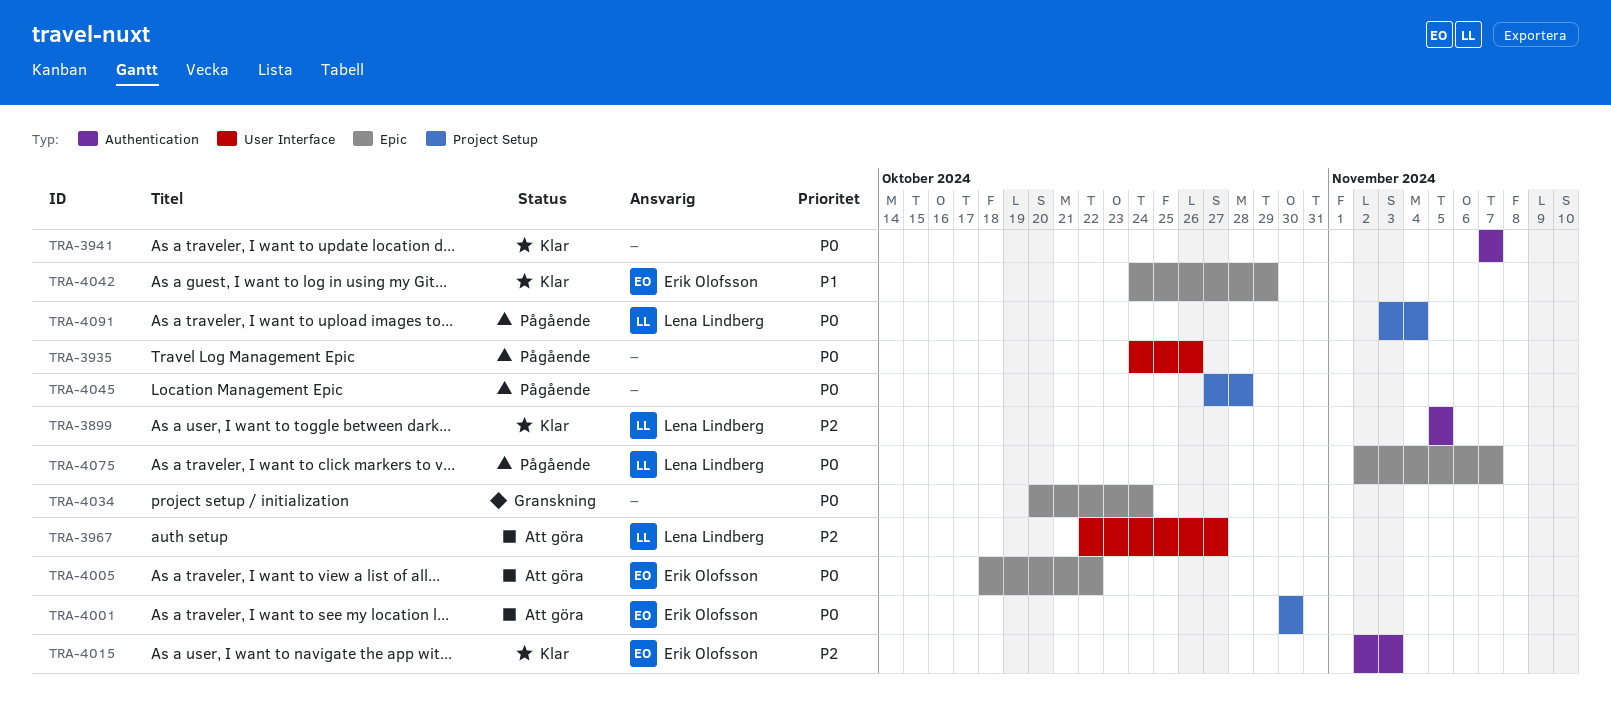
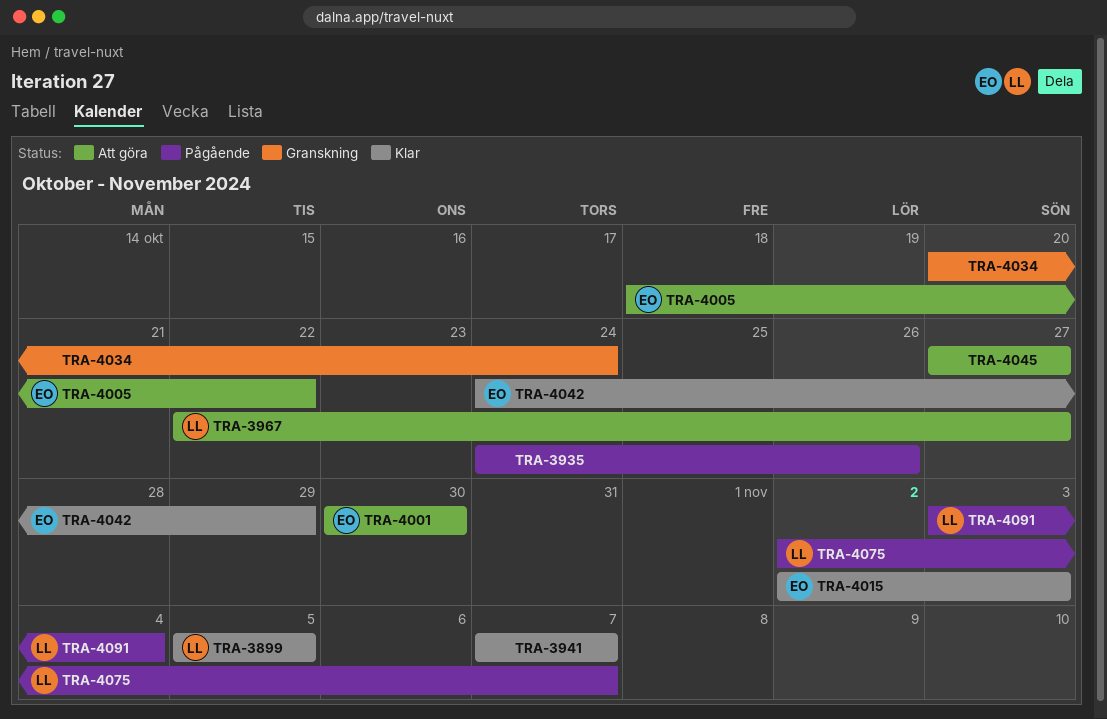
TRA-4045, status: Pågående -> Att göra
TRA-4045, due: Oct 28 -> Oct 27

